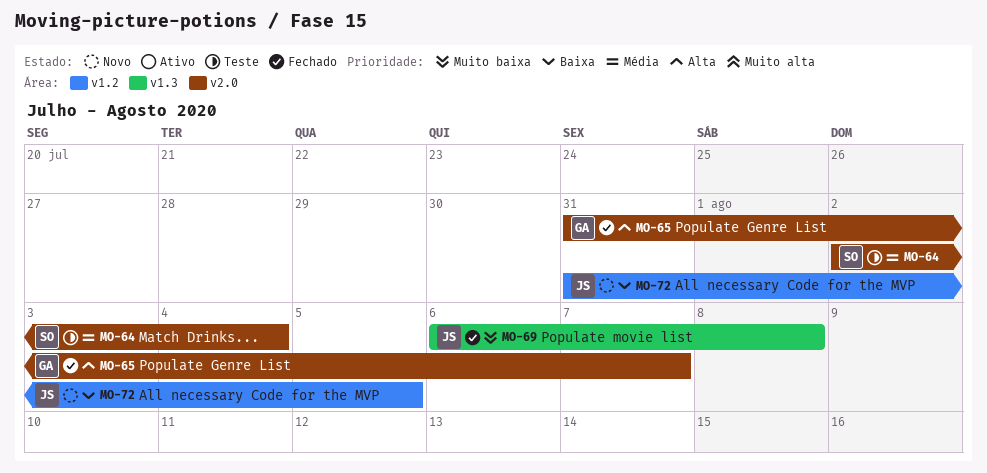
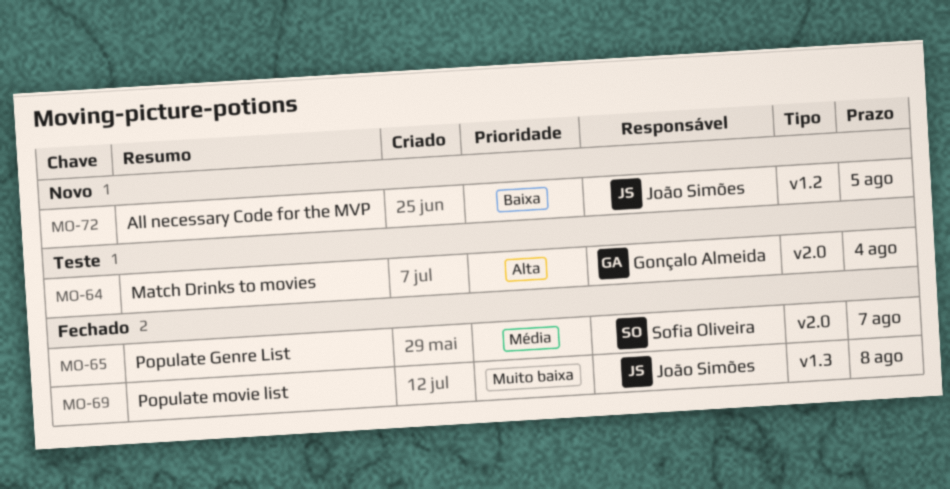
MO-64, owner: Sofia Oliveira -> Gonçalo Almeida
MO-64, priority: Média -> Alta
MO-65, owner: Gonçalo Almeida -> Sofia Oliveira
MO-65, priority: Alta -> Média

